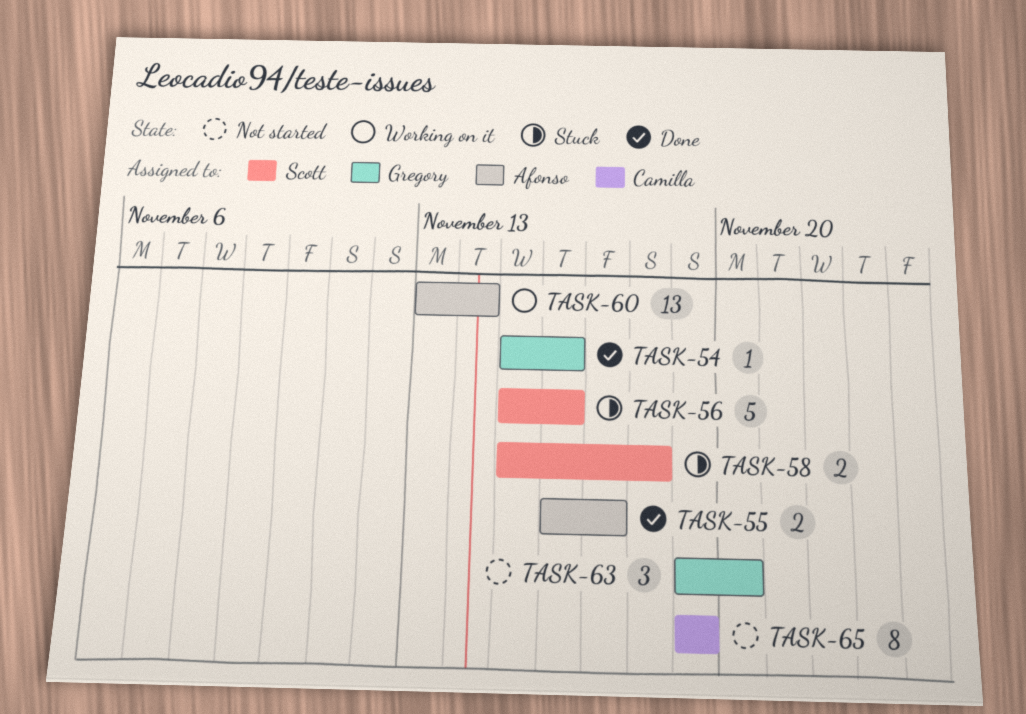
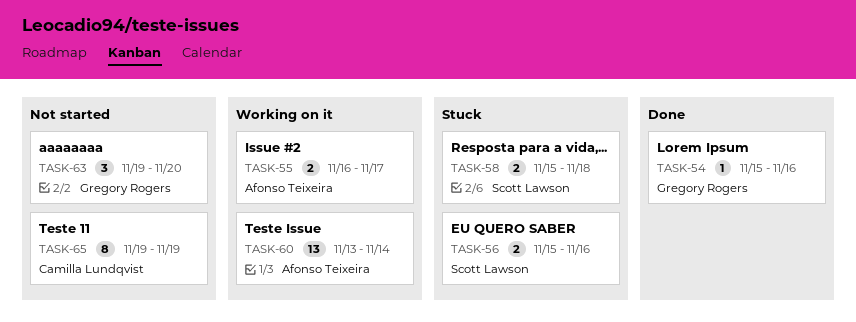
TASK-55, status: Done -> Working on it
TASK-56, estimate: 5 -> 2

